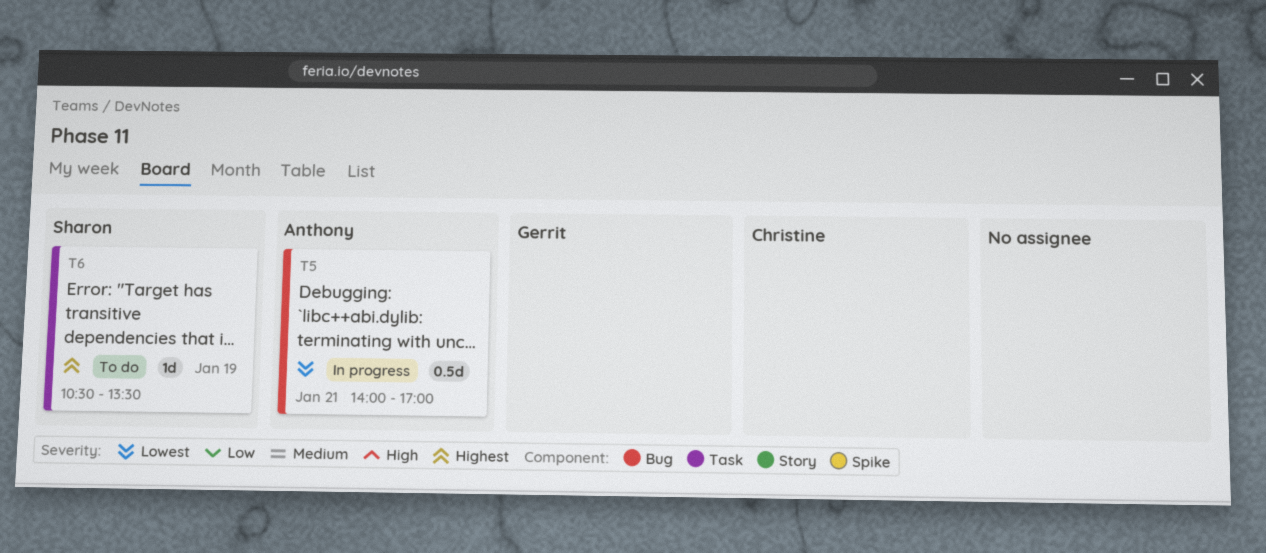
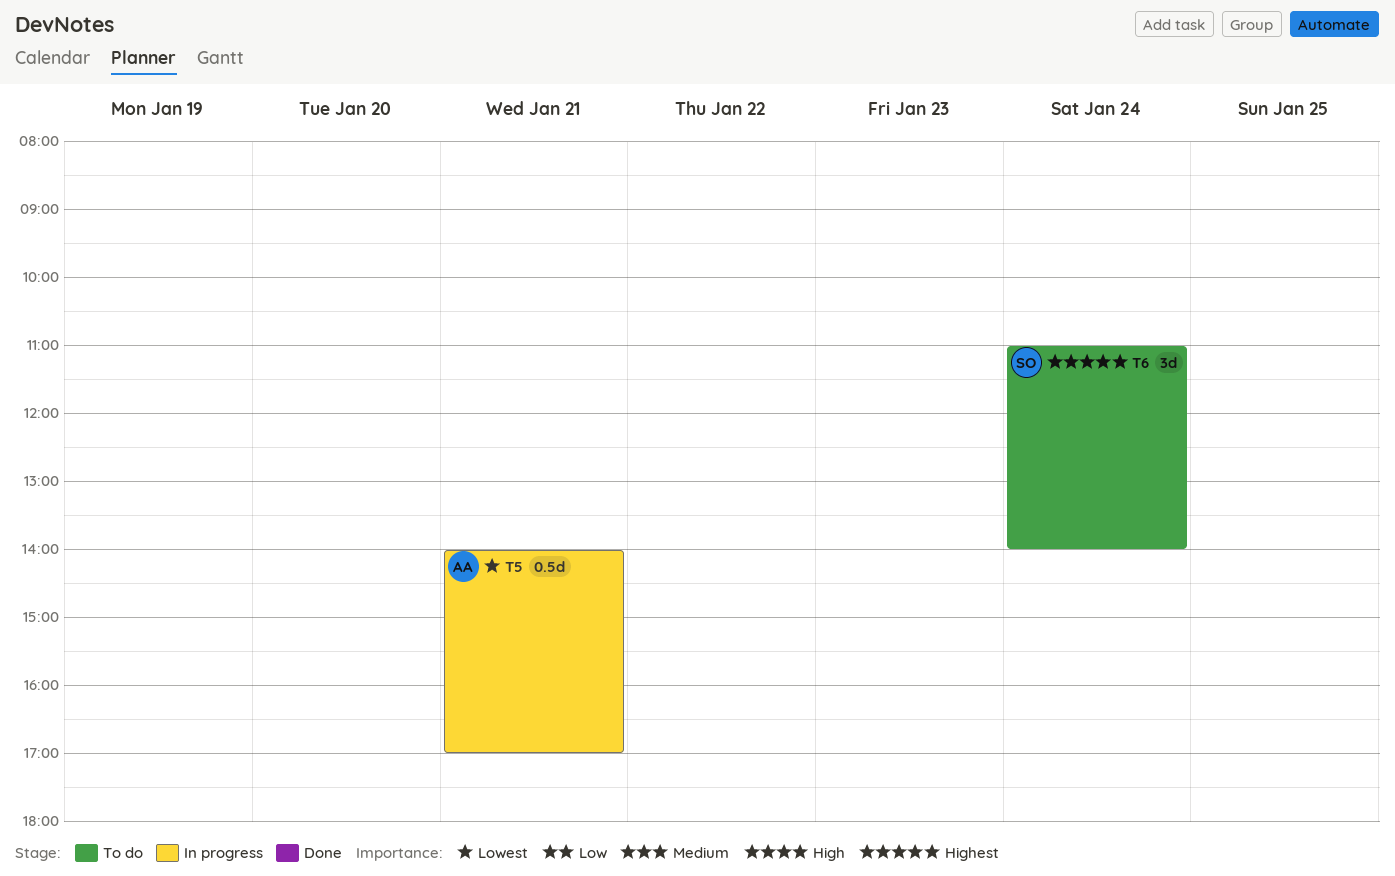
T6, estimate: 1d -> 3d
T6, day: Jan 19 -> Jan 24
T6, begins: 10:30 -> 11:00
T6, ends: 13:30 -> 14:00

